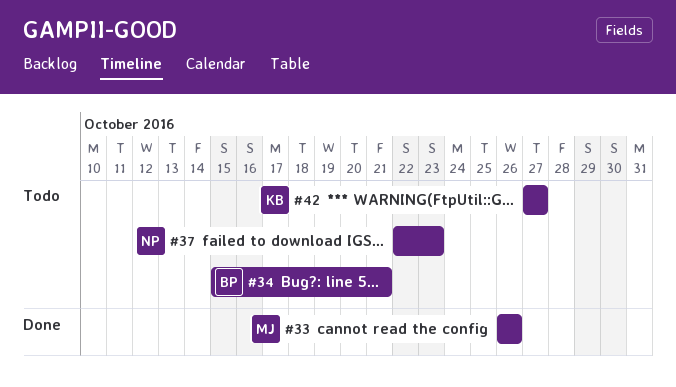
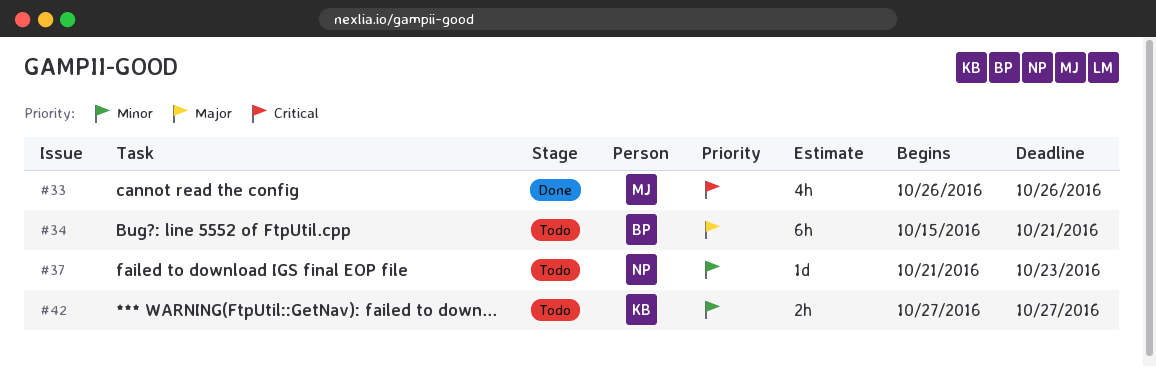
#37, start: Oct 22 -> Oct 21

